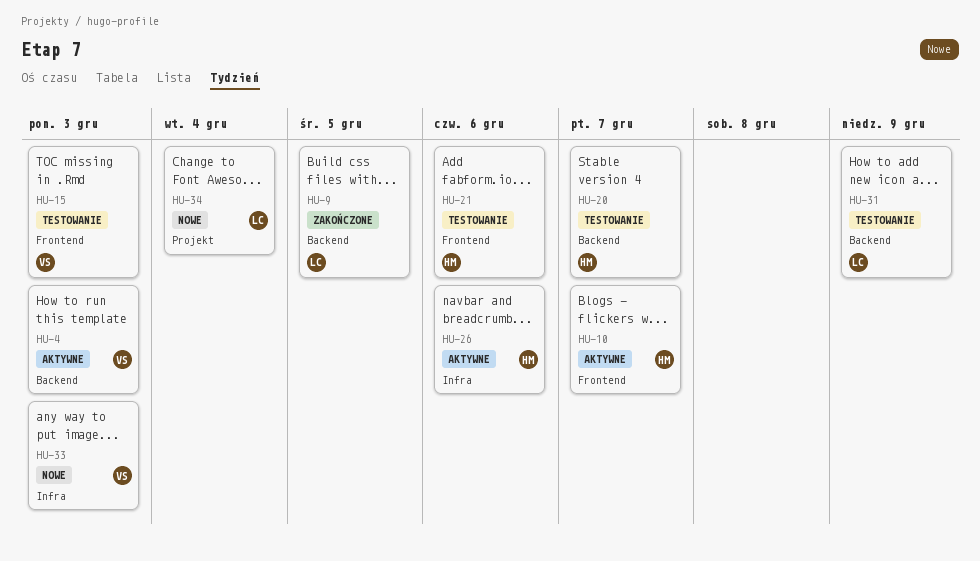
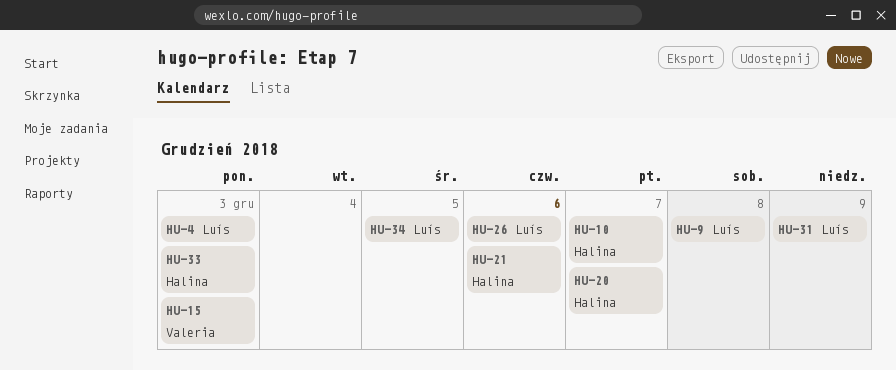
HU-4, owner: Valeria -> Luís
HU-9, due: Dec 5 -> Dec 8
HU-26, owner: Halina -> Luís
HU-33, owner: Valeria -> Halina
HU-34, due: Dec 4 -> Dec 5

